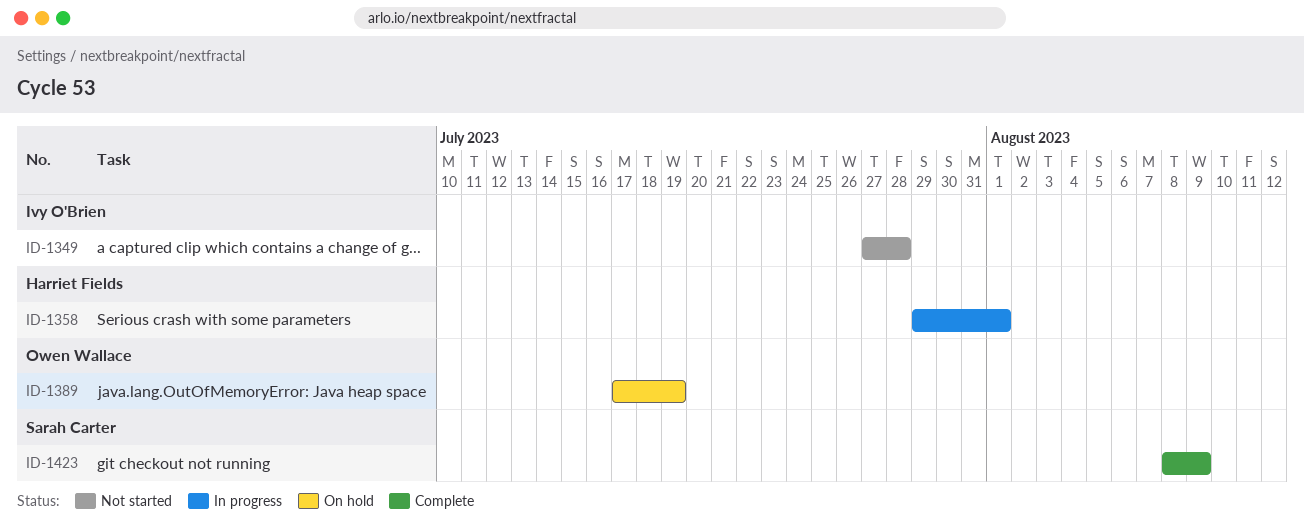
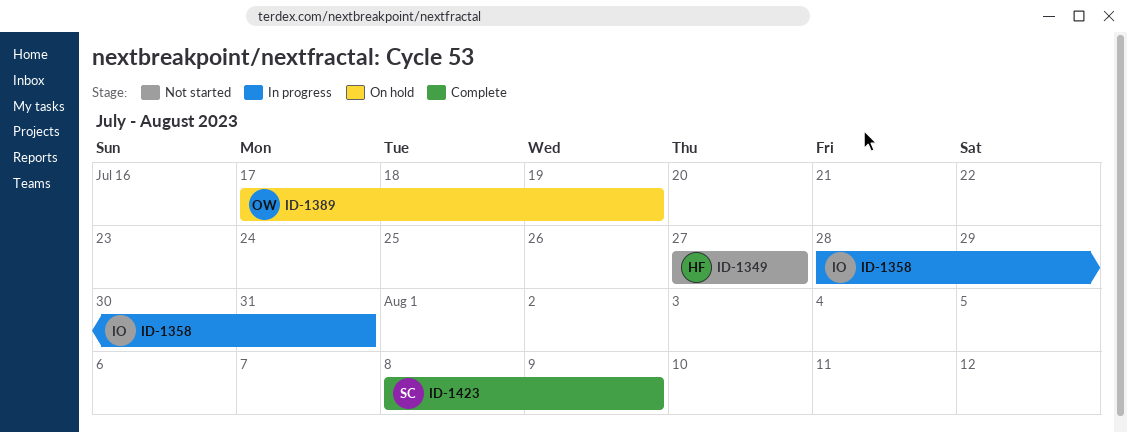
ID-1349, owner: Ivy O'Brien -> Harriet Fields
ID-1349, due: Jul 28 -> Jul 27
ID-1358, owner: Harriet Fields -> Ivy O'Brien
ID-1358, start: Jul 29 -> Jul 28
ID-1358, due: Aug 1 -> Jul 31

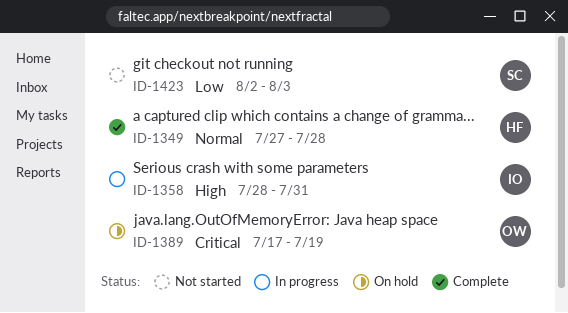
ID-1349, status: Not started -> Complete
ID-1349, due: Jul 27 -> Jul 28
ID-1423, status: Complete -> Not started
ID-1423, start: Aug 8 -> Aug 2
ID-1423, due: Aug 9 -> Aug 3

